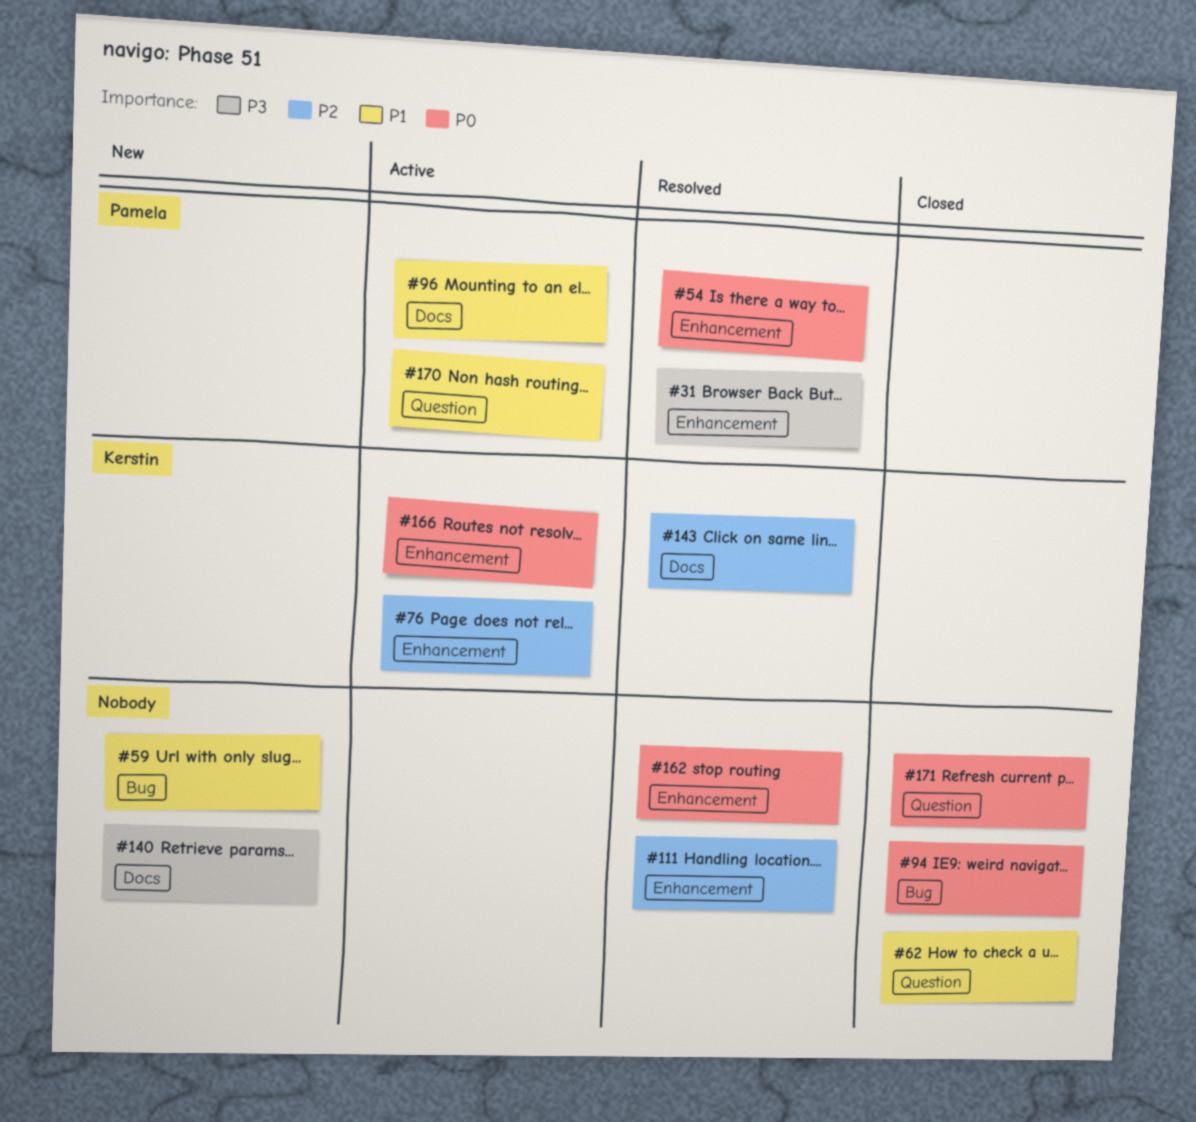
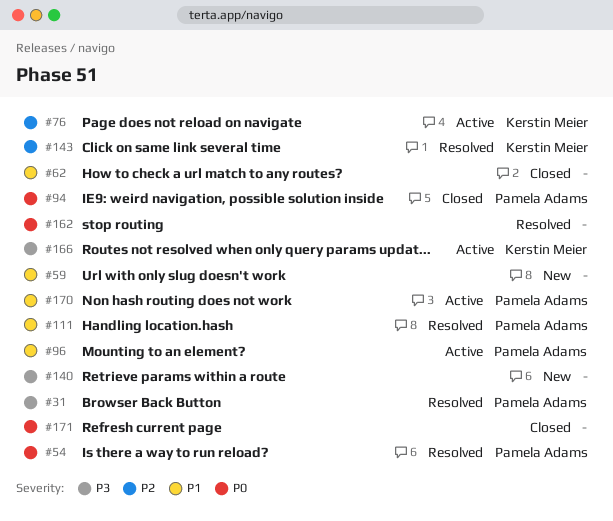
#94, owner: none -> Pamela Adams
#111, owner: none -> Pamela Adams
#111, priority: P2 -> P1
#166, priority: P0 -> P3

